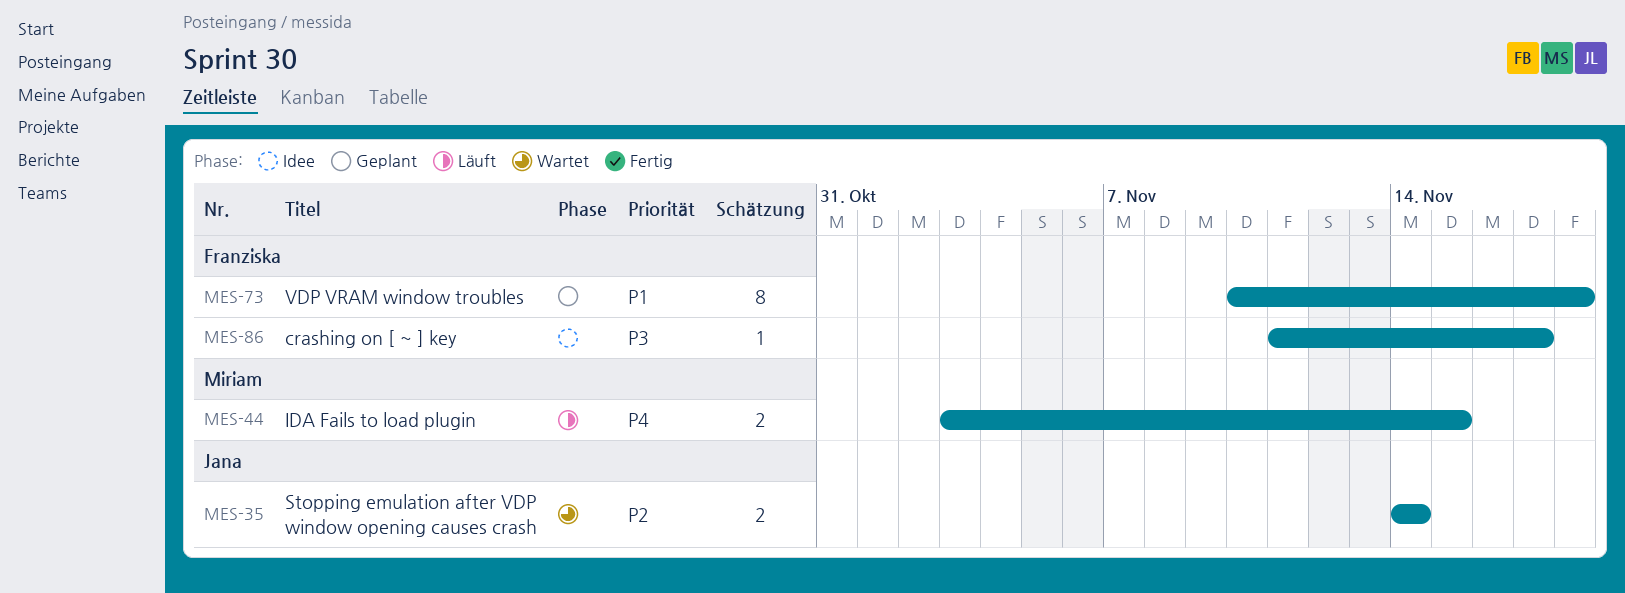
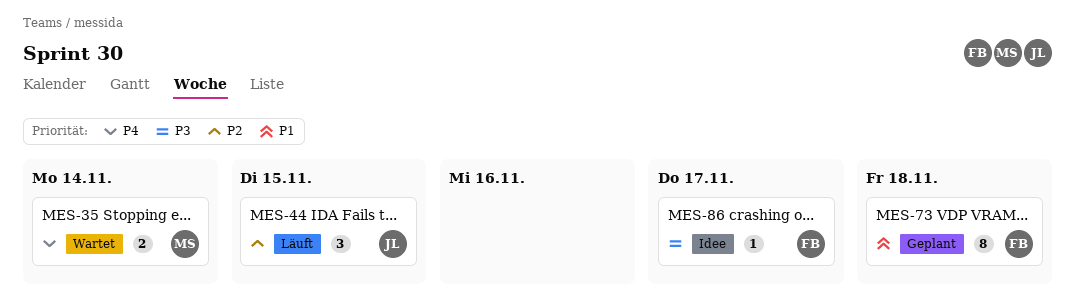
MES-35, owner: Jana -> Miriam
MES-35, priority: P2 -> P4
MES-44, owner: Miriam -> Jana
MES-44, priority: P4 -> P2
MES-44, estimate: 2 -> 3

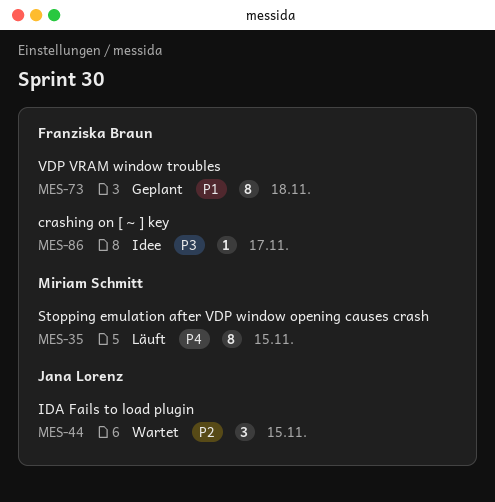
MES-35, status: Wartet -> Läuft
MES-35, estimate: 2 -> 8
MES-35, due: Nov 14 -> Nov 15
MES-44, status: Läuft -> Wartet

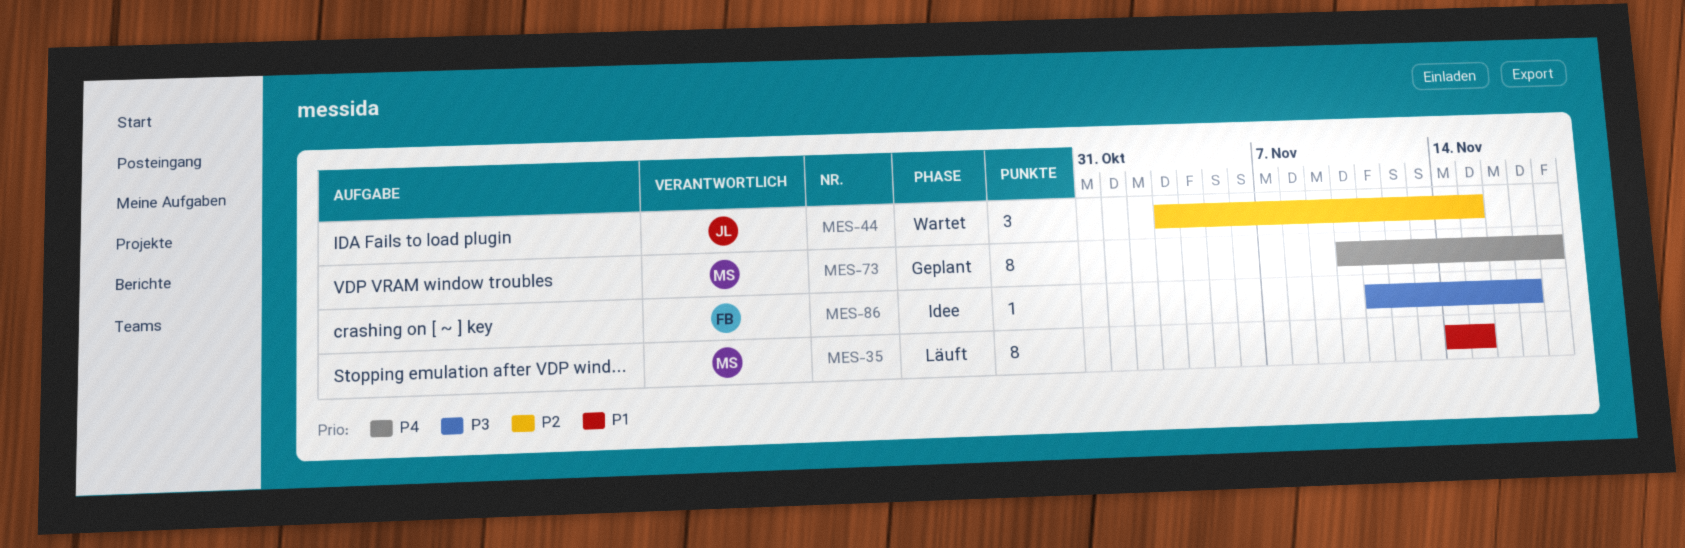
MES-35, priority: P4 -> P1
MES-73, owner: Franziska Braun -> Miriam Schmitt
MES-73, priority: P1 -> P4

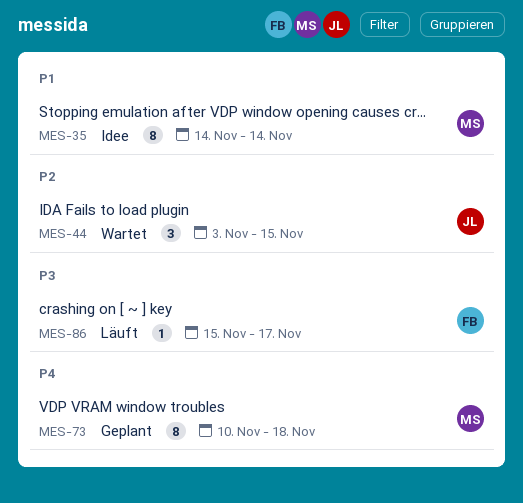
MES-35, status: Läuft -> Idee
MES-35, due: Nov 15 -> Nov 14
MES-86, status: Idee -> Läuft
MES-86, start: Nov 11 -> Nov 15

